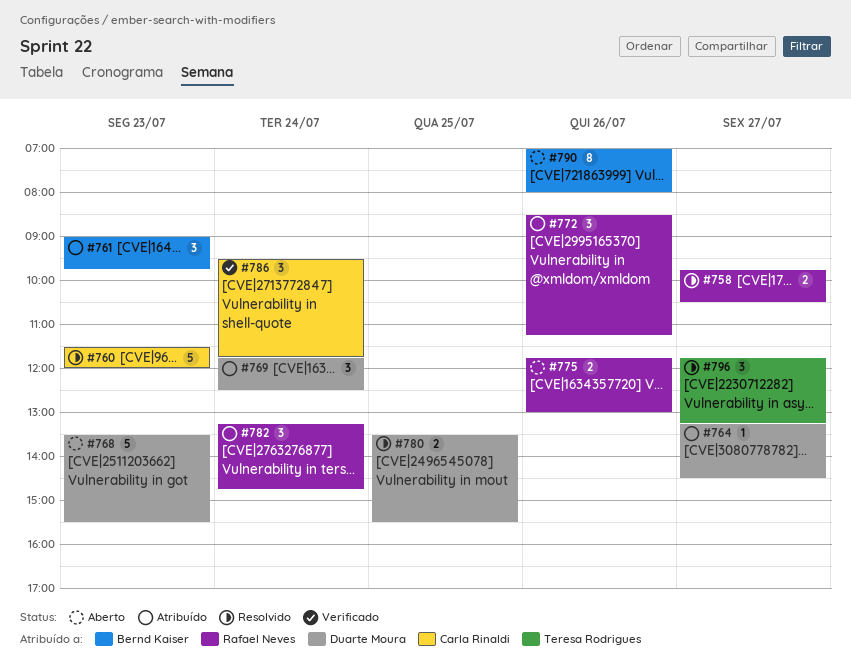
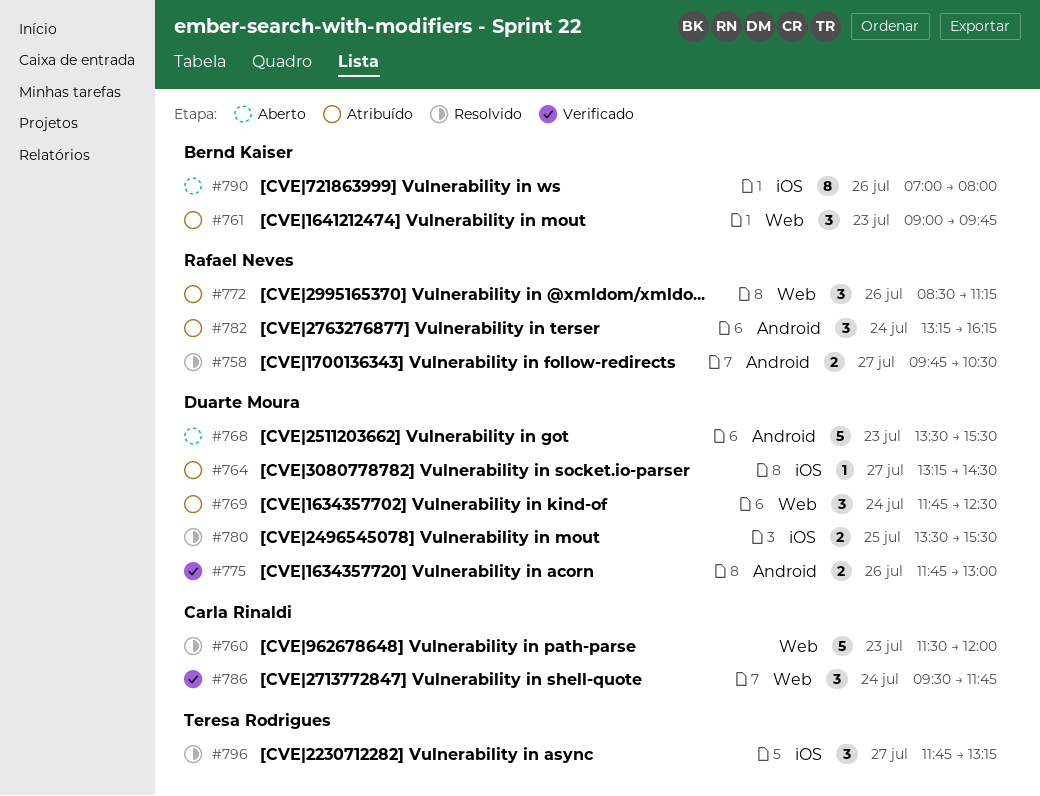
#775, status: Aberto -> Verificado
#775, owner: Rafael Neves -> Duarte Moura
#782, ends: 14:45 -> 16:15

